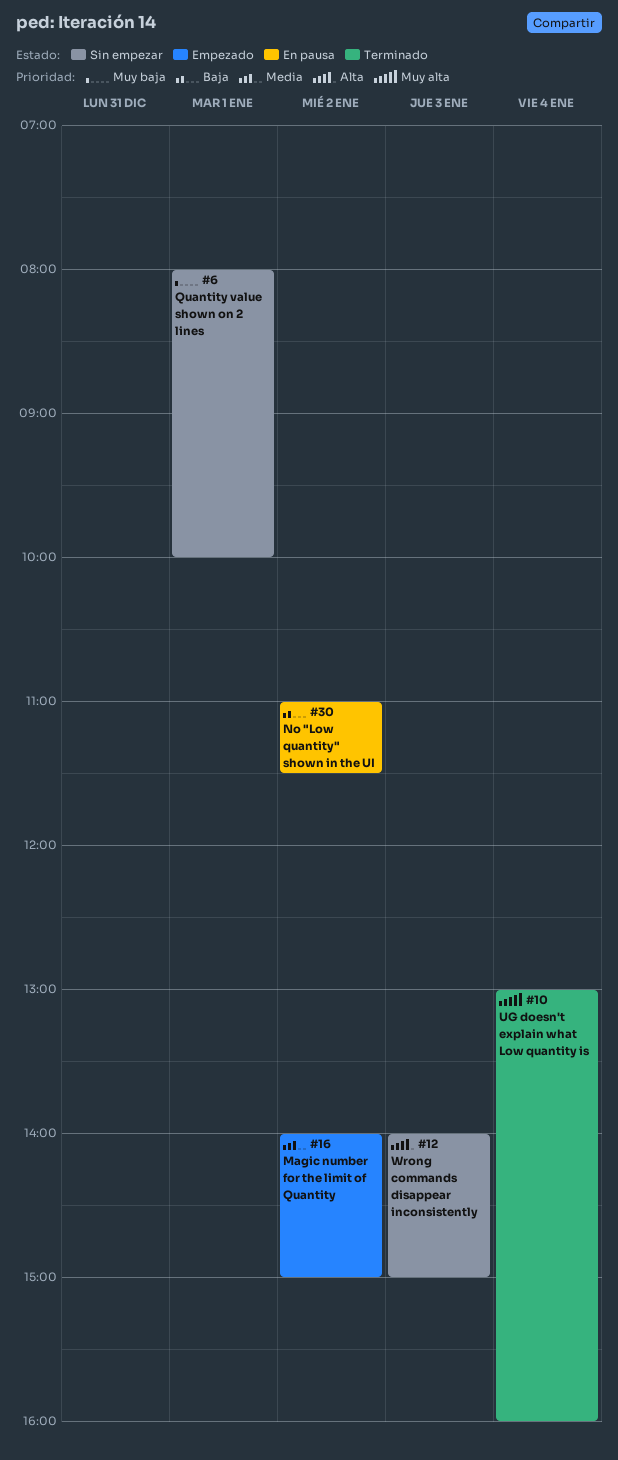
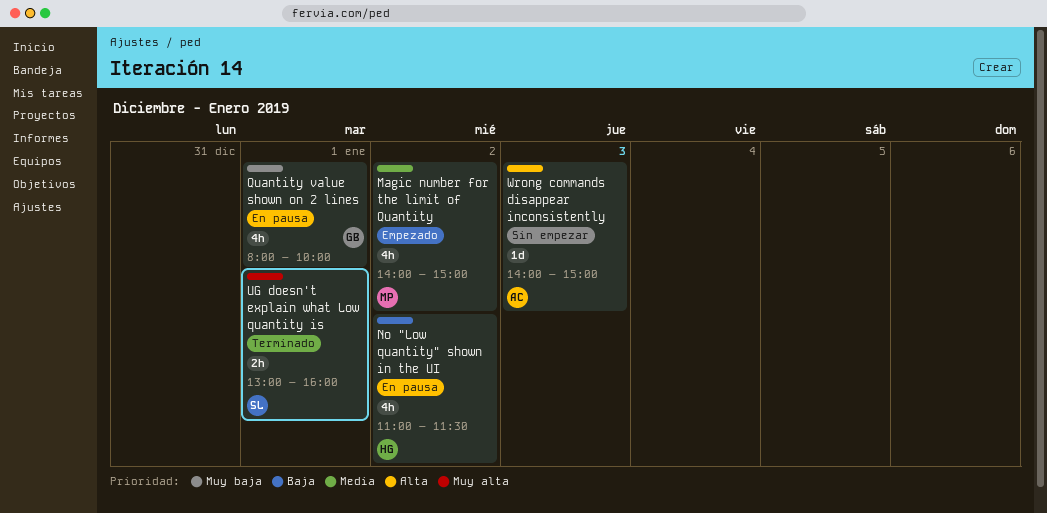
Quantity value shown on 2 lines, status: Sin empezar -> En pausa
UG doesn't explain what Low quantity is, day: Jan 4 -> Jan 1

